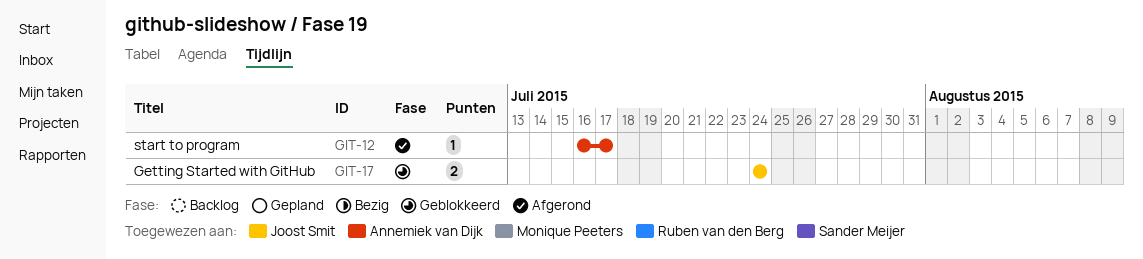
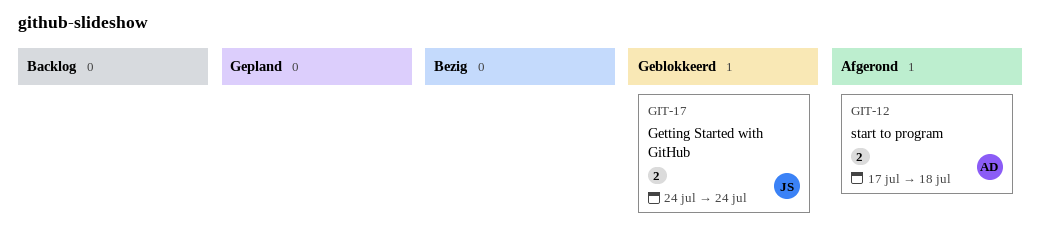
GIT-12, estimate: 1 -> 2
GIT-12, start: Jul 16 -> Jul 17
GIT-12, due: Jul 17 -> Jul 18

